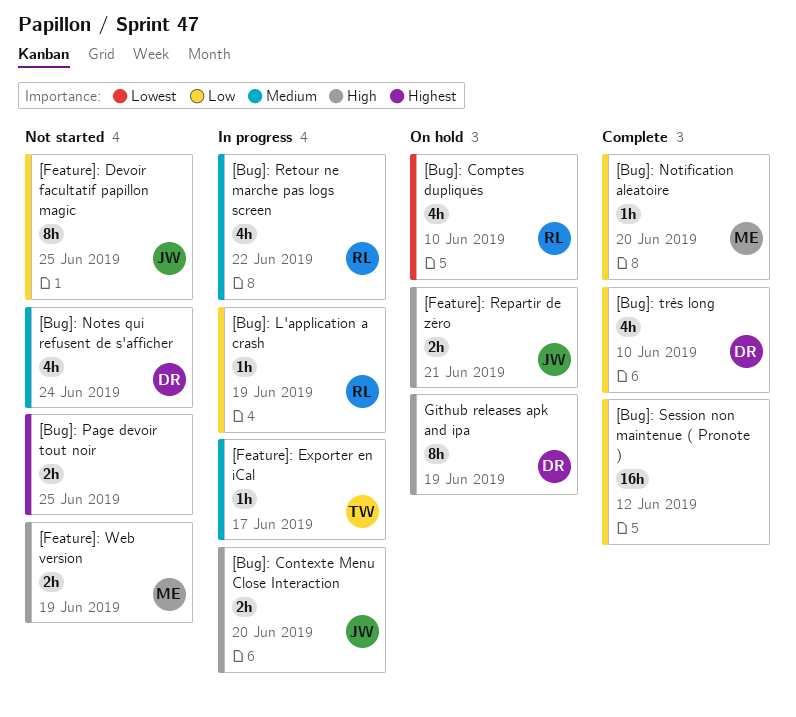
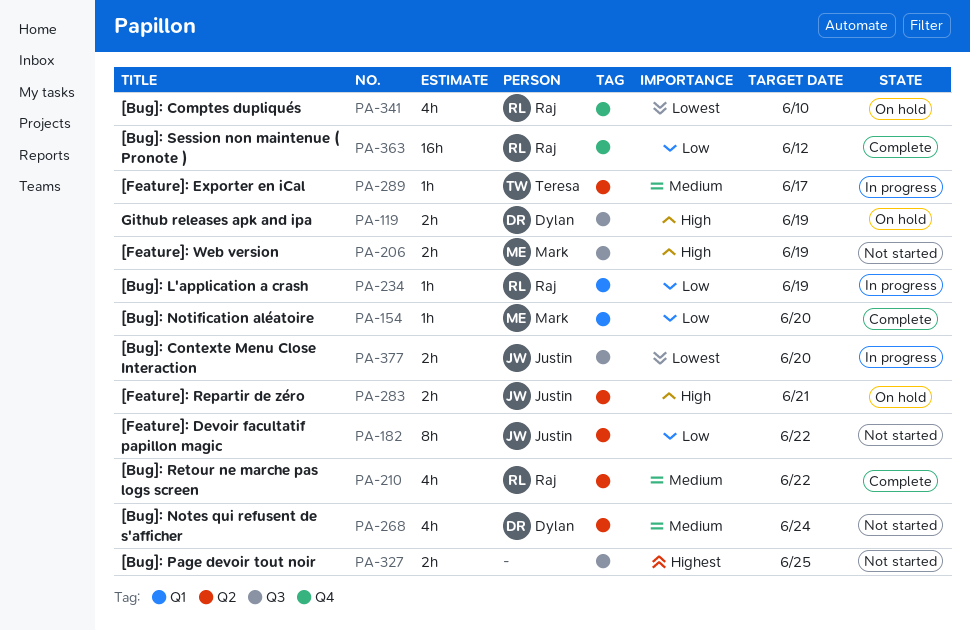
[Bug]: Contexte Menu Close Interaction, priority: High -> Lowest
[Bug]: Retour ne marche pas logs screen, status: In progress -> Complete
[Bug]: Session non maintenue ( Pronote ), owner: none -> Raj
[Bug]: très long: present -> none
[Feature]: Devoir facultatif papillon magic, due: Jun 25 -> Jun 22
Github releases apk and ipa, estimate: 8h -> 2h

